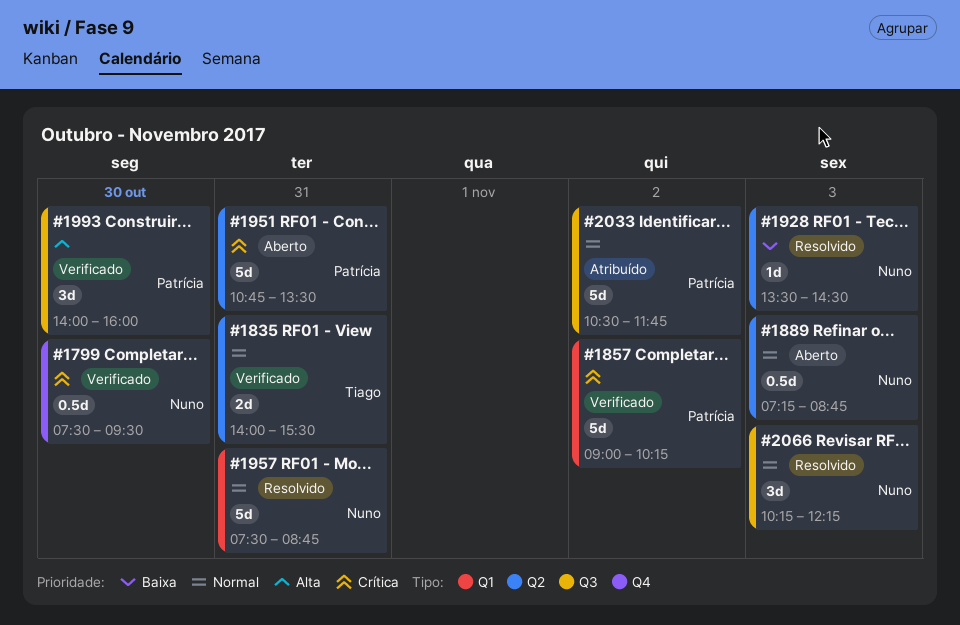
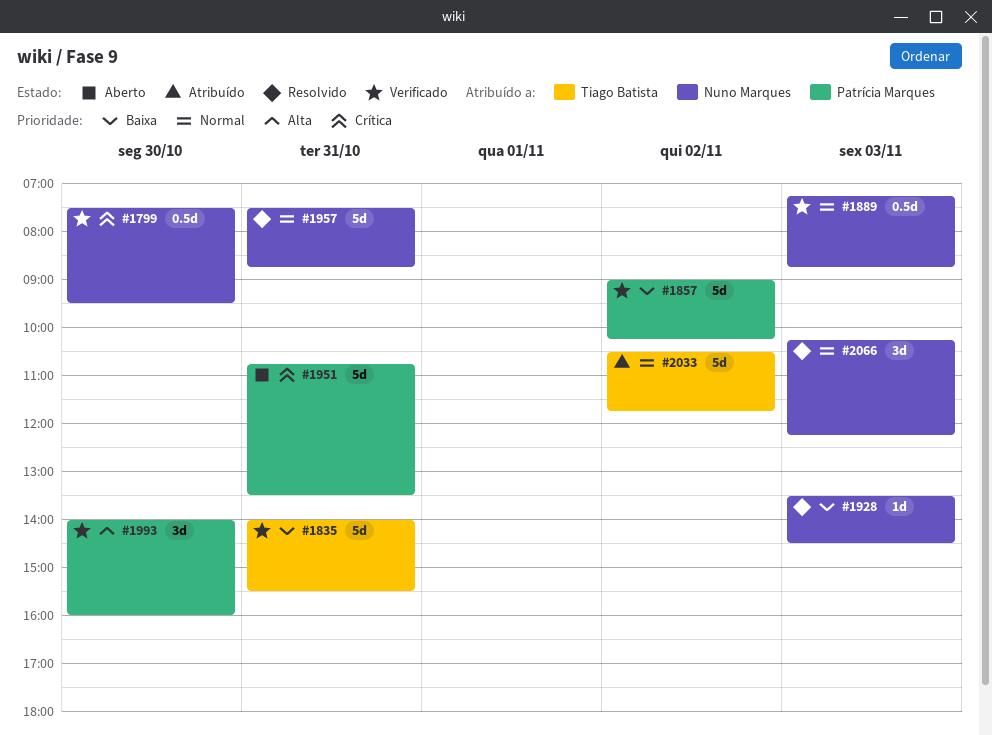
#1835, priority: Normal -> Baixa
#1835, estimate: 2d -> 5d
#1857, priority: Crítica -> Baixa
#1889, status: Aberto -> Verificado
#2033, owner: Patrícia Marques -> Tiago Batista

